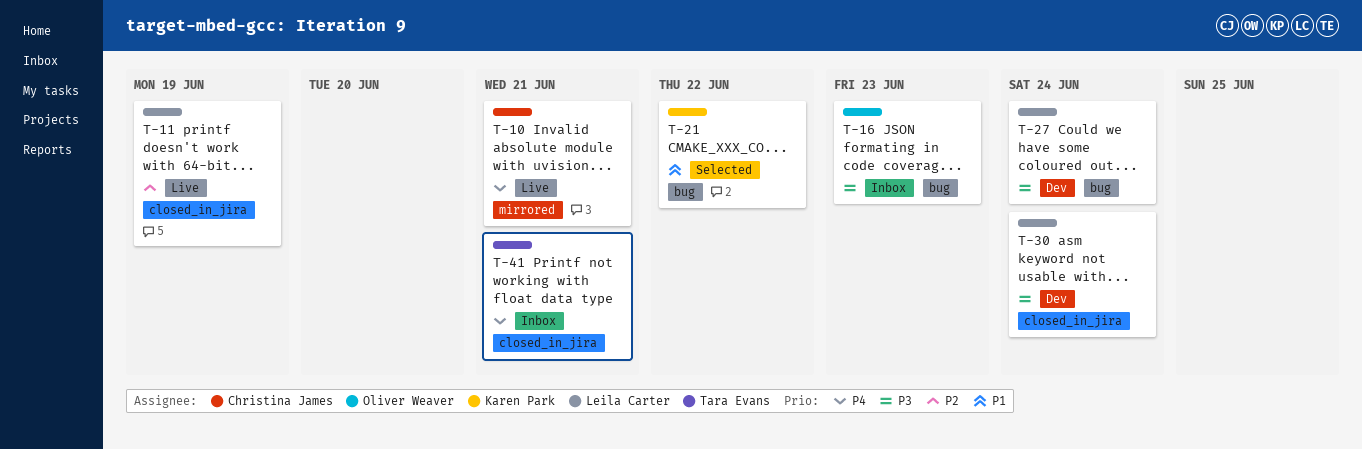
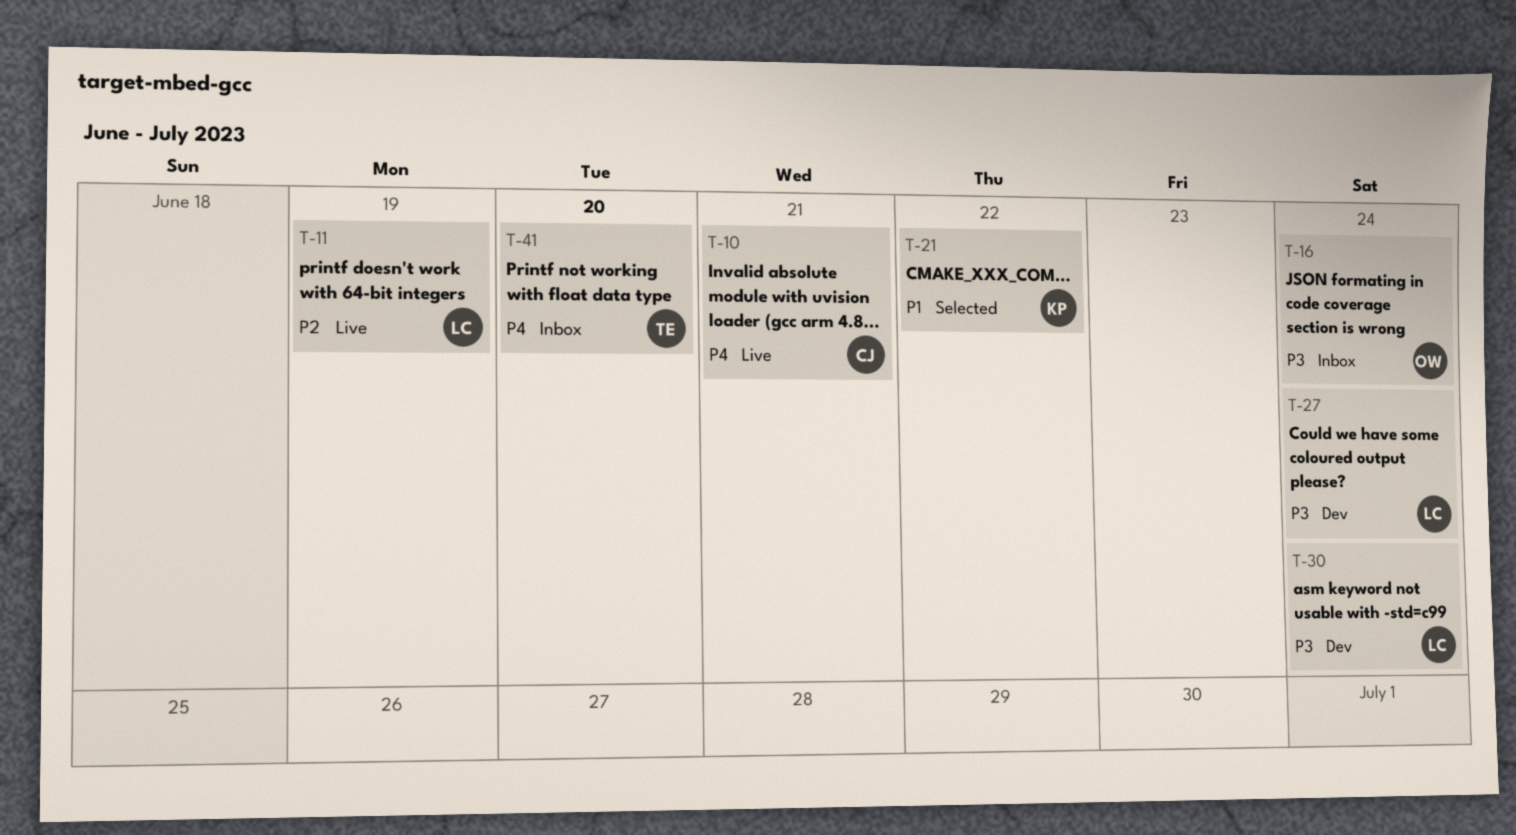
T-16, due: Jun 23 -> Jun 24
T-41, due: Jun 21 -> Jun 20

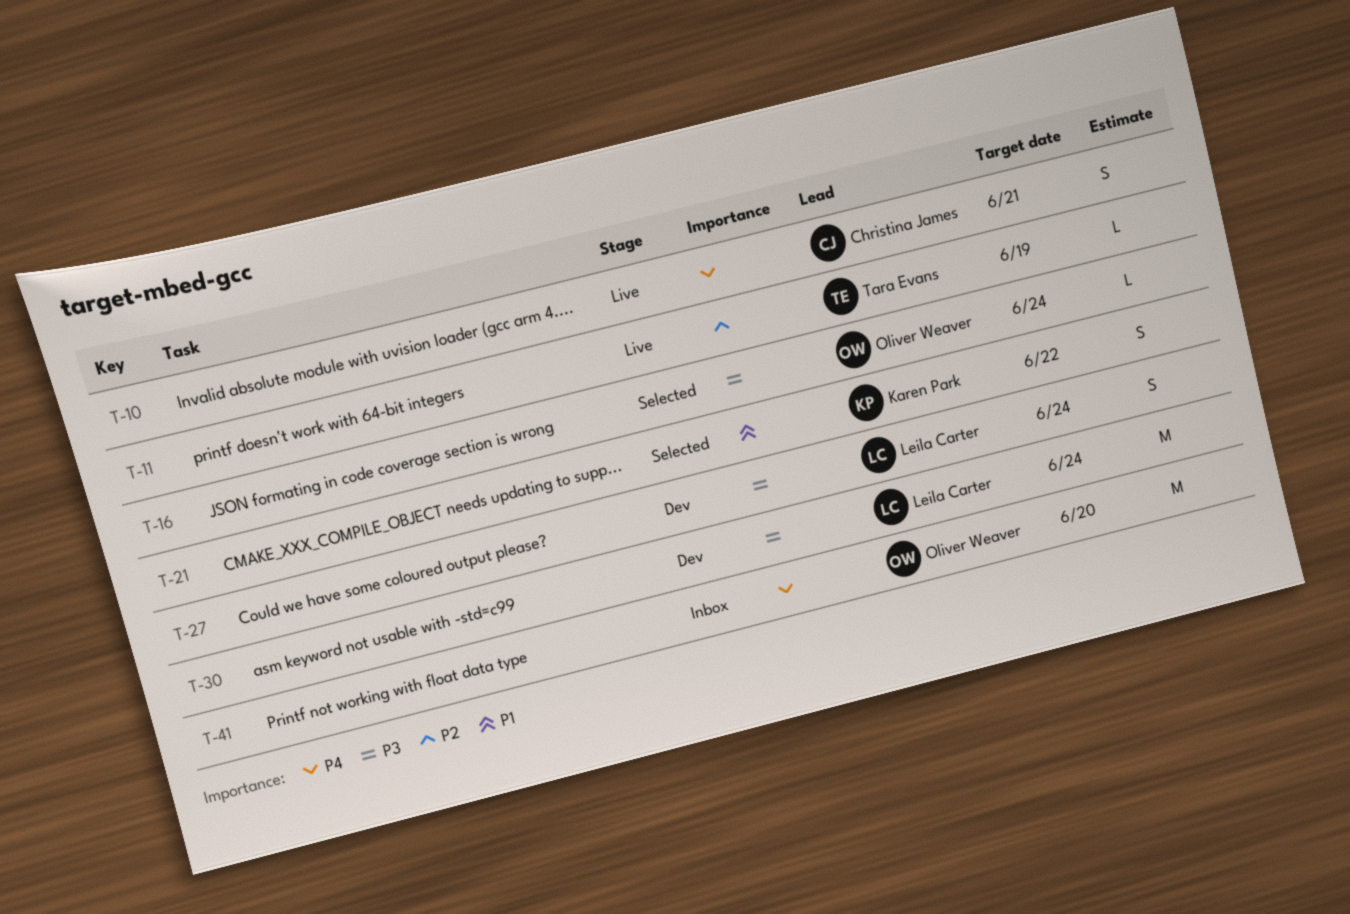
T-11, owner: Leila Carter -> Tara Evans
T-16, status: Inbox -> Selected
T-41, owner: Tara Evans -> Oliver Weaver

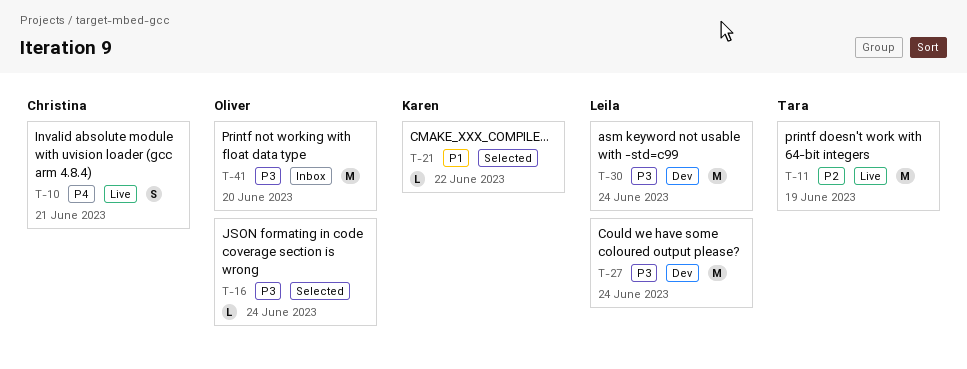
T-11, estimate: L -> M
T-21, estimate: S -> L
T-27, estimate: S -> M
T-41, priority: P4 -> P3

